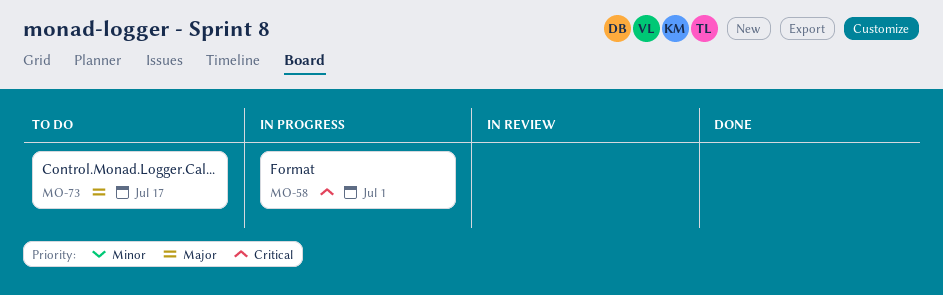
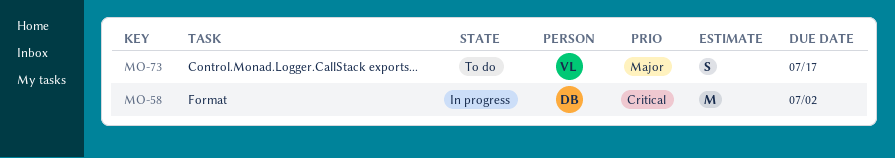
MO-58, due: Jul 1 -> Jul 2

